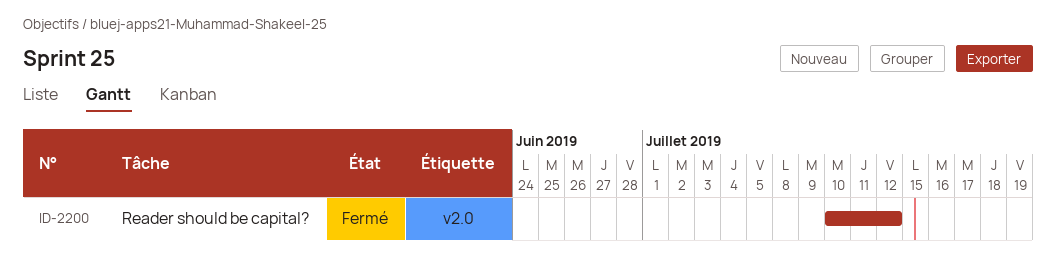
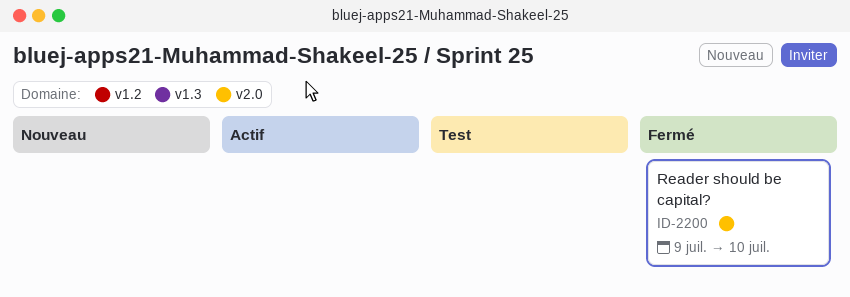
ID-2200, start: Jul 10 -> Jul 9
ID-2200, due: Jul 12 -> Jul 10

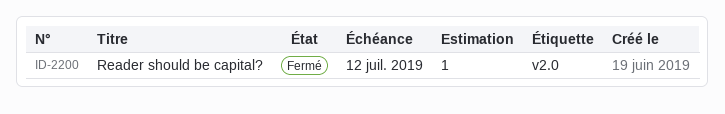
ID-2200, due: Jul 10 -> Jul 12

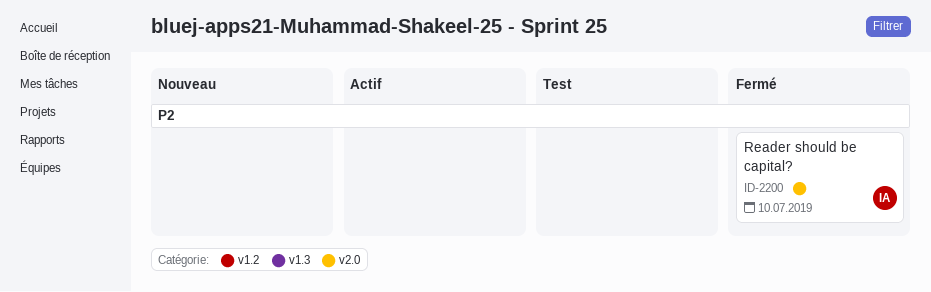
ID-2200, due: Jul 12 -> Jul 10

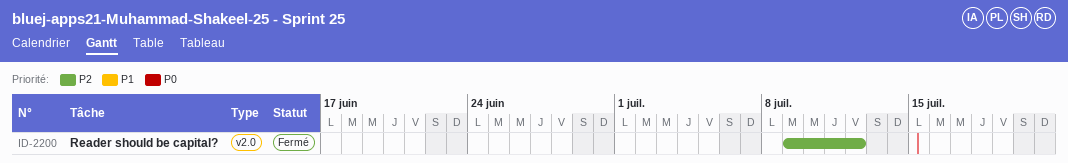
ID-2200, due: Jul 10 -> Jul 12

